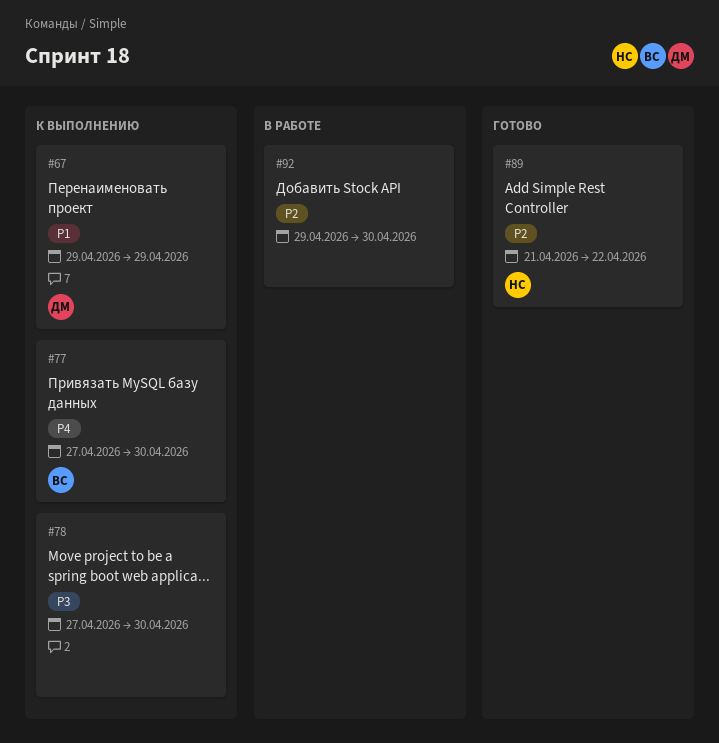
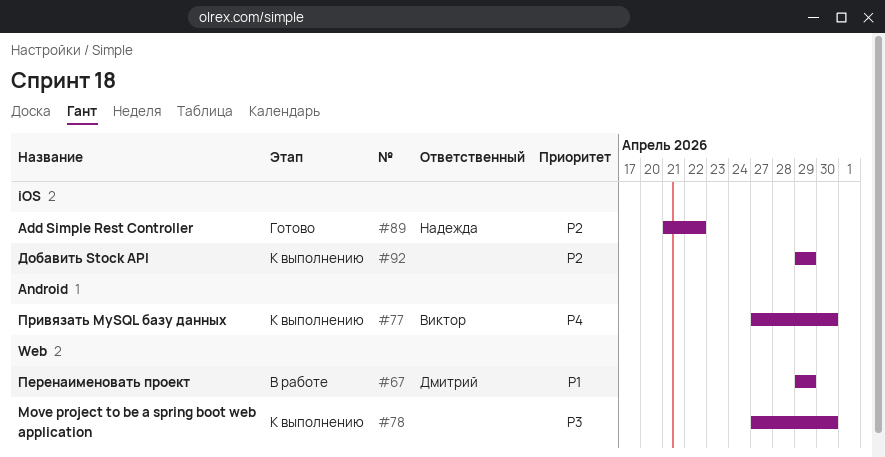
#67, status: К выполнению -> В работе
#92, status: В работе -> К выполнению
#92, due: Apr 30 -> Apr 29

